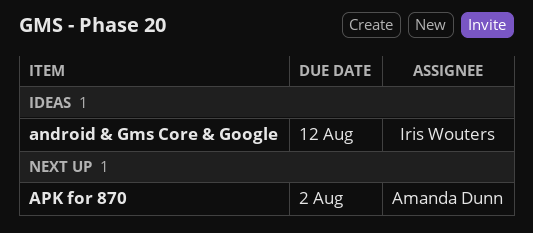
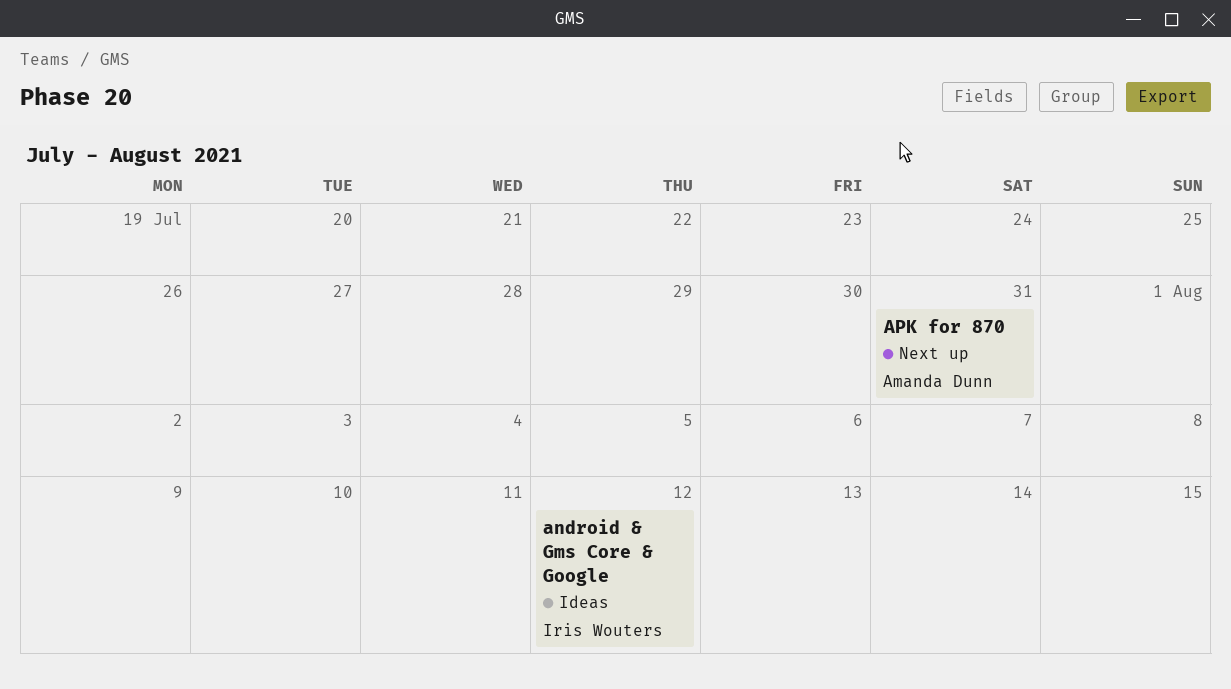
APK for 870, due: Aug 2 -> Jul 31

